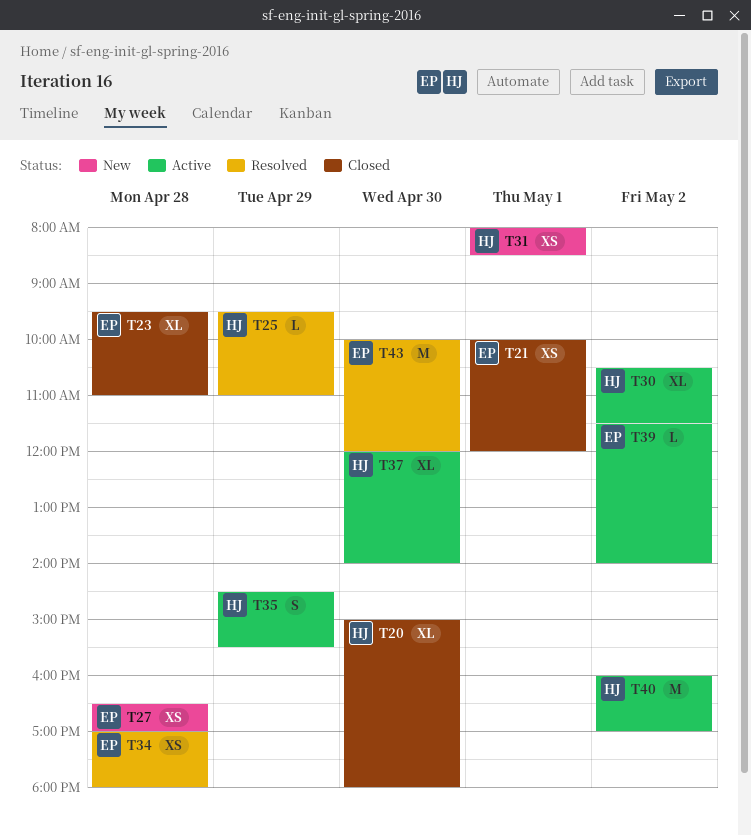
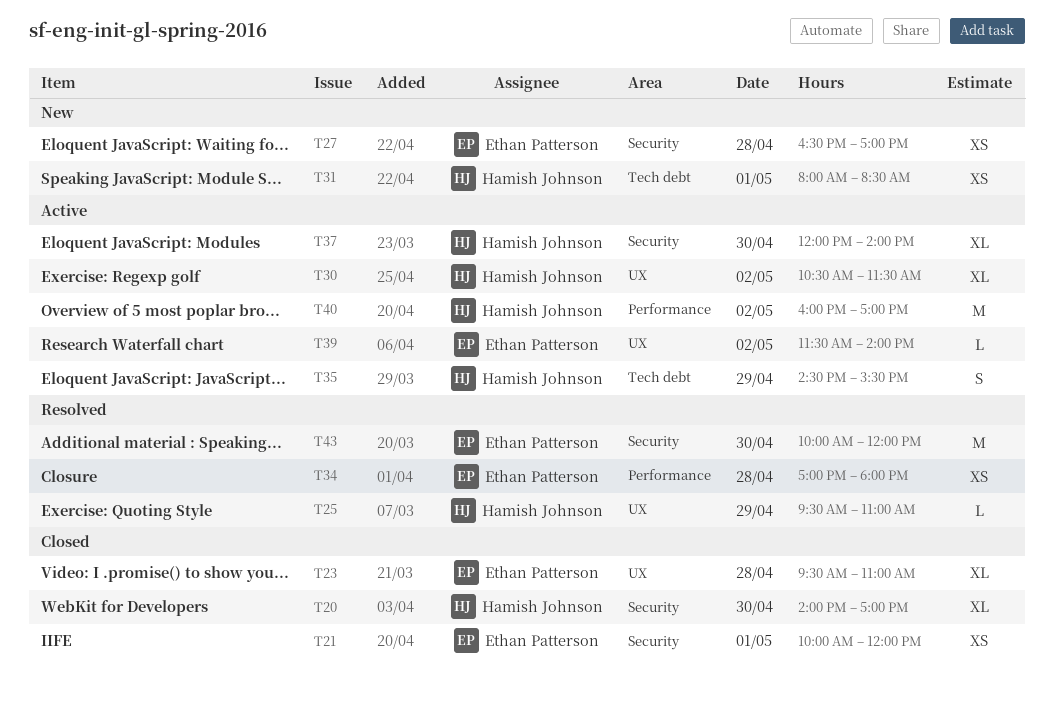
T20, begins: 15:00 -> 14:00
T20, ends: 18:00 -> 17:00

